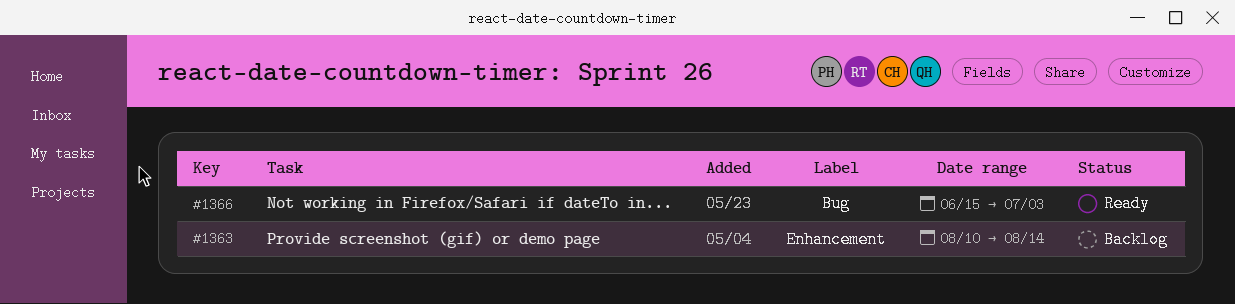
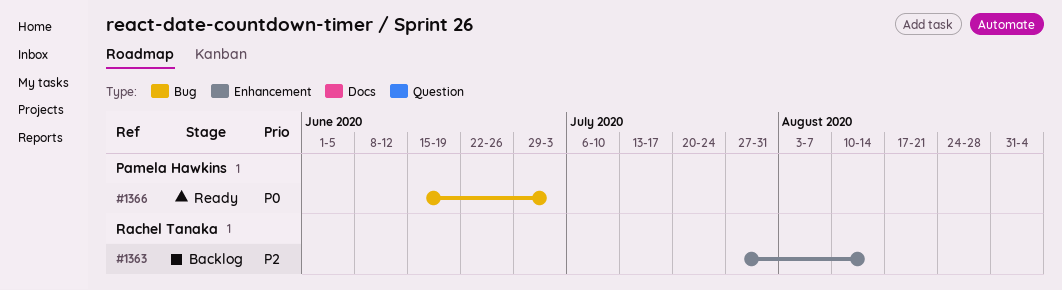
#1363, start: Aug 10 -> Jul 27

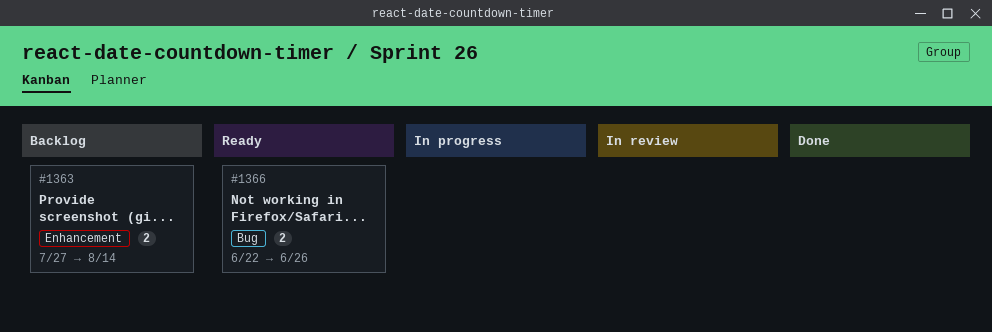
#1366, start: Jun 15 -> Jun 22
#1366, due: Jul 3 -> Jun 26

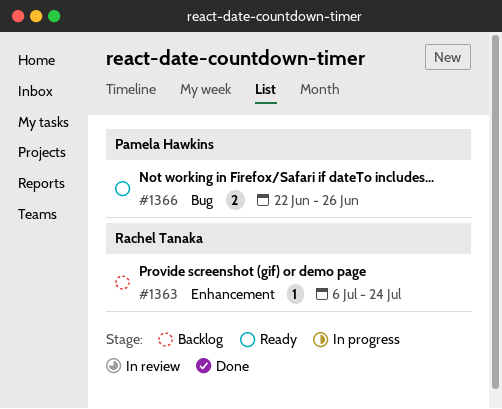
#1363, estimate: 2 -> 1
#1363, start: Jul 27 -> Jul 6
#1363, due: Aug 14 -> Jul 24

